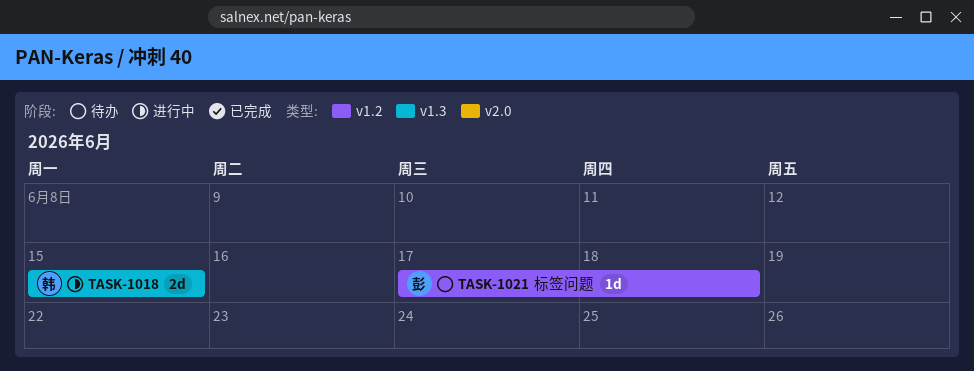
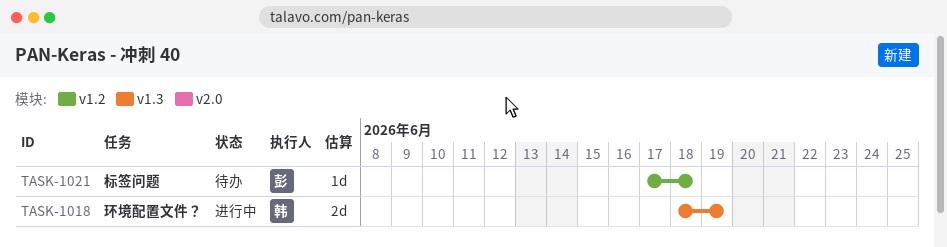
TASK-1018, start: Jun 15 -> Jun 18
TASK-1018, due: Jun 15 -> Jun 19

